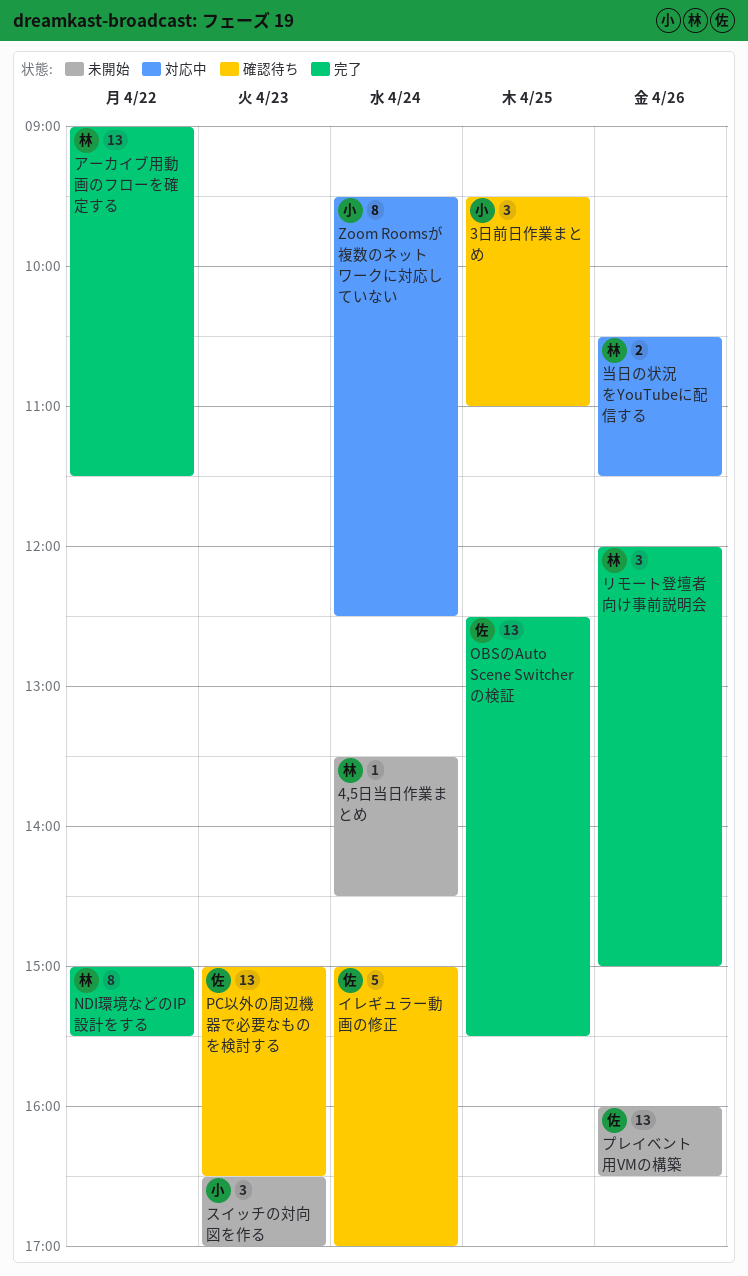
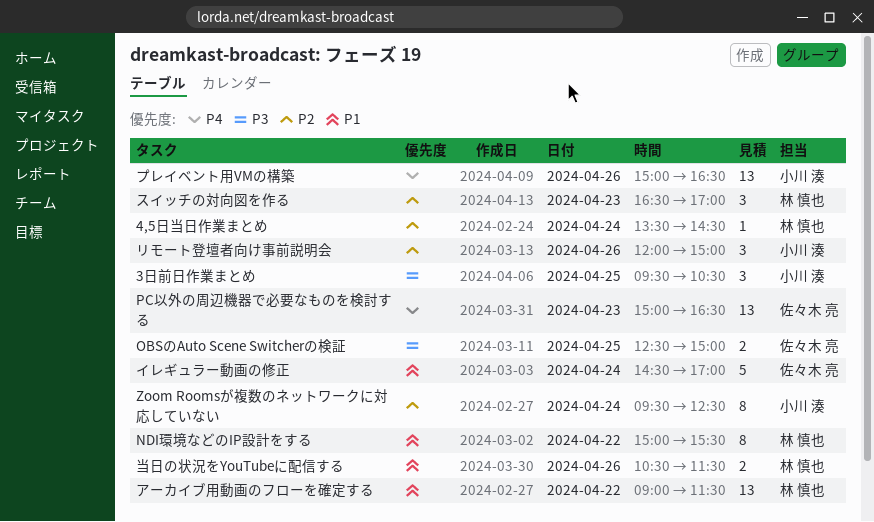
3日前日作業まとめ, ends: 11:00 -> 10:30
OBSのAuto Scene Switcherの検証, estimate: 13 -> 2
OBSのAuto Scene Switcherの検証, ends: 15:30 -> 15:00
イレギュラー動画の修正, begins: 15:00 -> 14:30
スイッチの対向図を作る, owner: 小川 湊 -> 林 慎也
プレイベント用VMの構築, owner: 佐々木 亮 -> 小川 湊
プレイベント用VMの構築, begins: 16:00 -> 15:00
リモート登壇者向け事前説明会, owner: 林 慎也 -> 小川 湊

